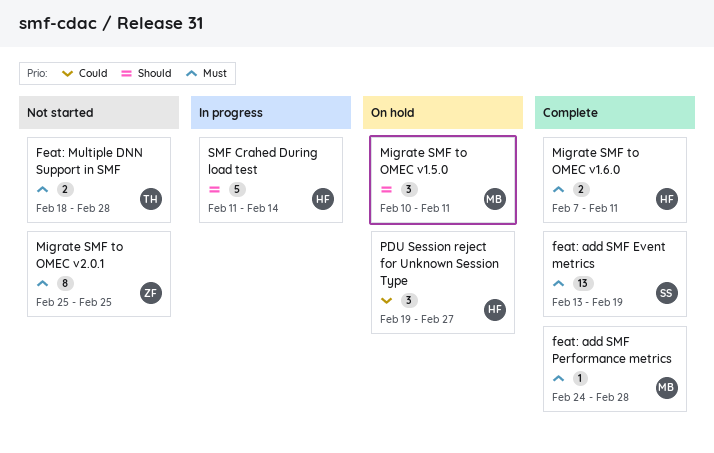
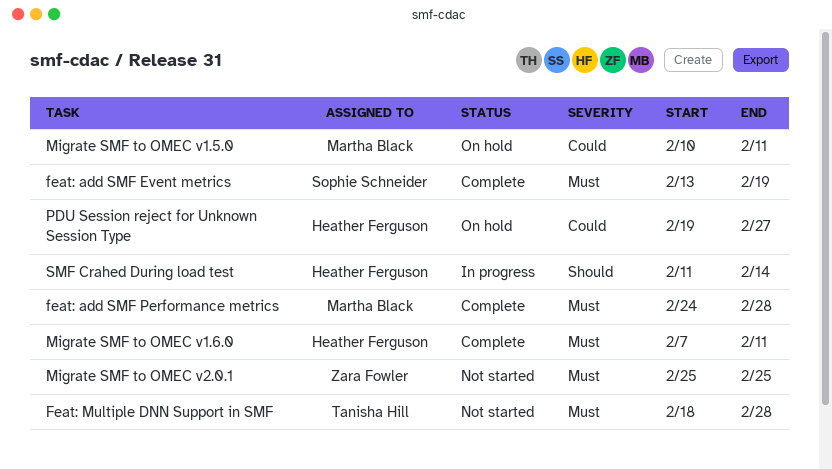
Migrate SMF to OMEC v1.5.0, priority: Should -> Could

